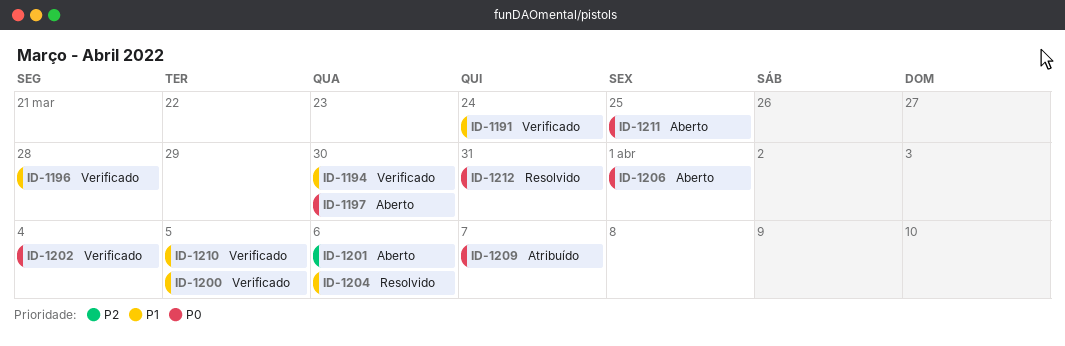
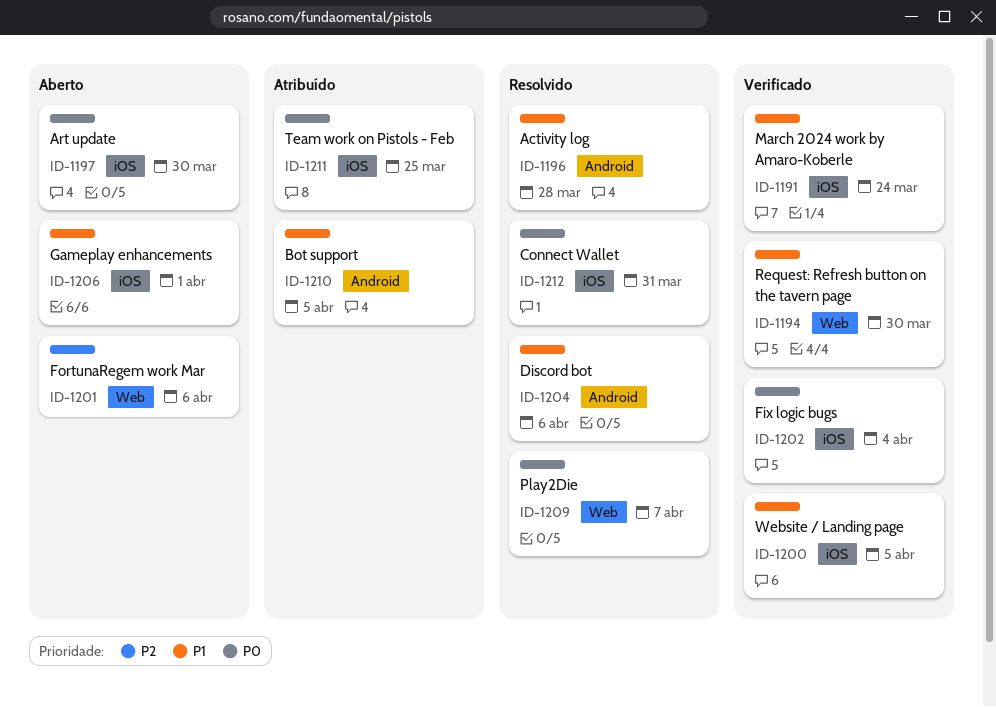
ID-1196, status: Verificado -> Resolvido
ID-1206, priority: P0 -> P1
ID-1209, status: Atribuído -> Resolvido
ID-1210, status: Verificado -> Atribuído
ID-1211, status: Aberto -> Atribuído

